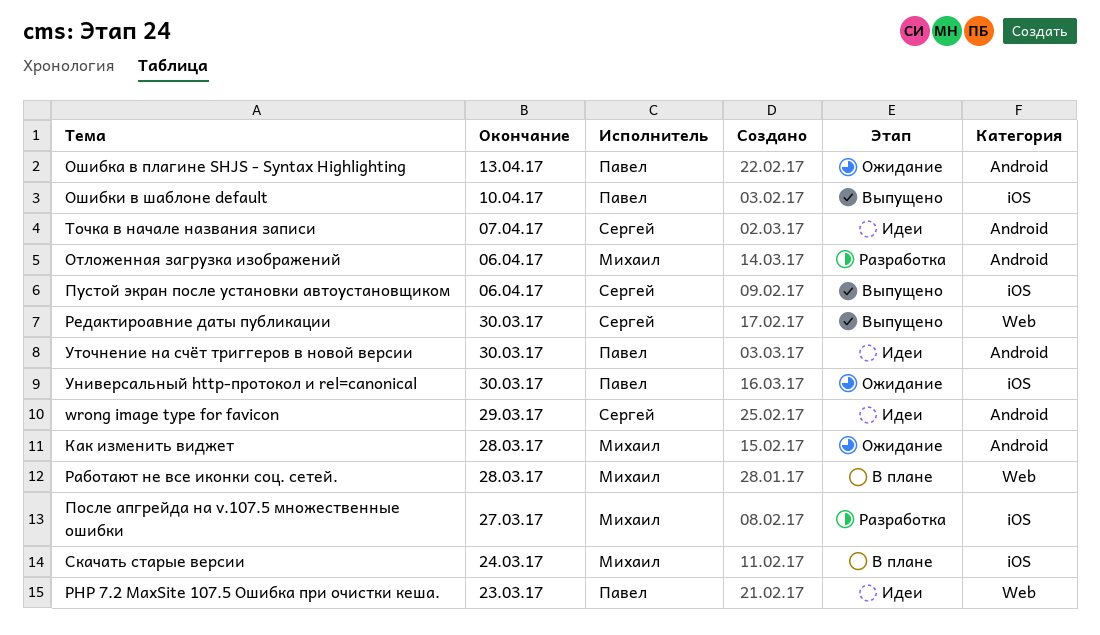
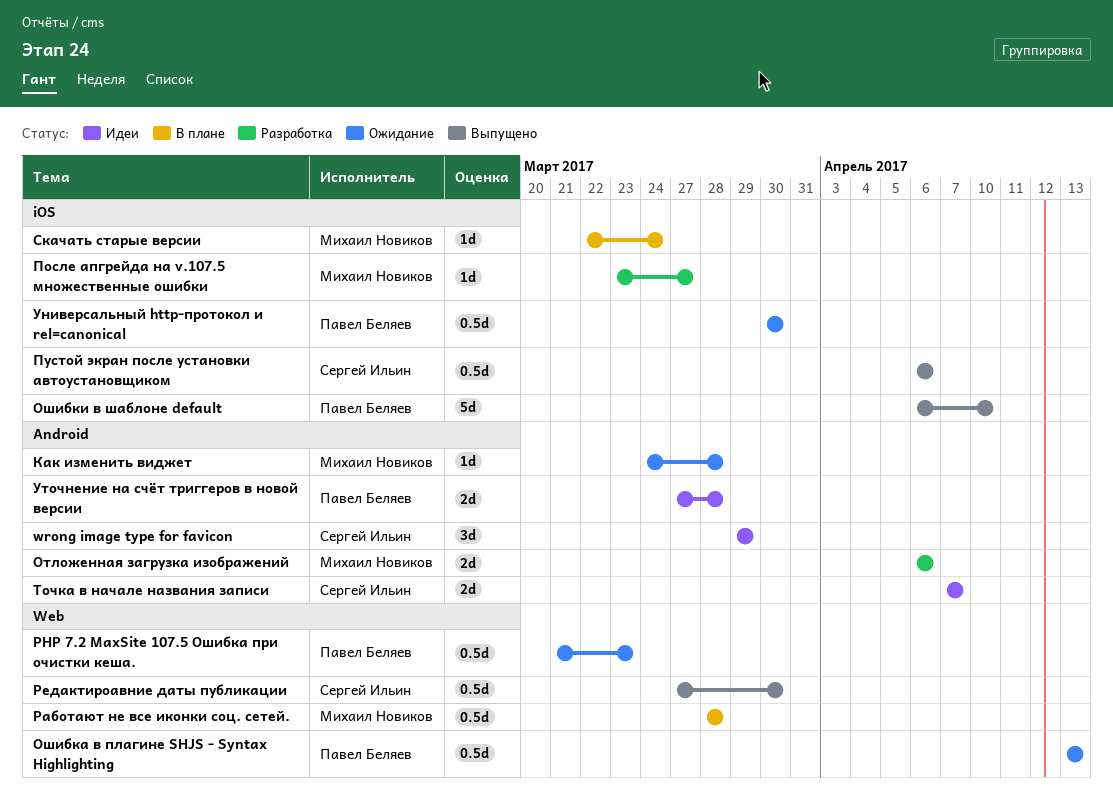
PHP 7.2 MaxSite 107.5 Ошибка при очистки кеша., status: Идеи -> Ожидание
Ошибка в плагине SHJS - Syntax Highlighting, label: Android -> Web
Уточнение на счёт триггеров в новой версии, due: Mar 30 -> Mar 28

